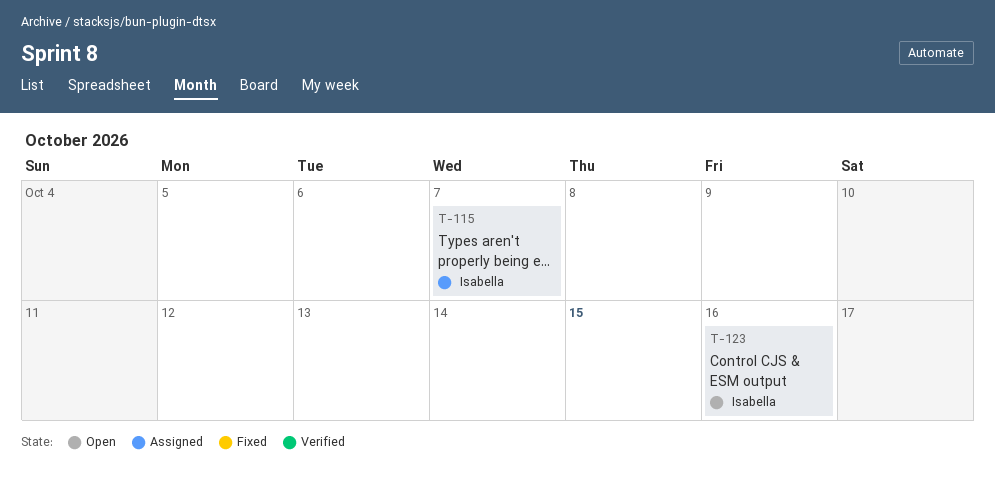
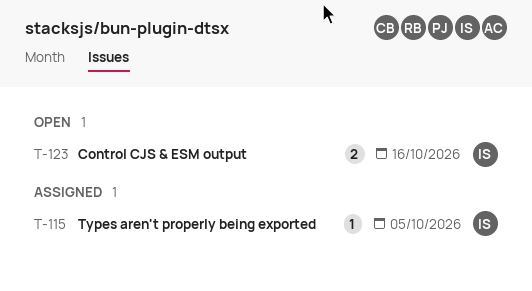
T-115, due: Oct 7 -> Oct 5

